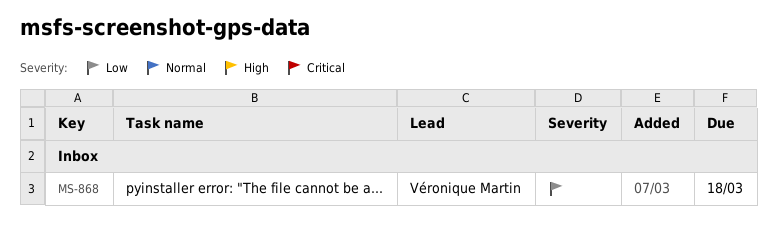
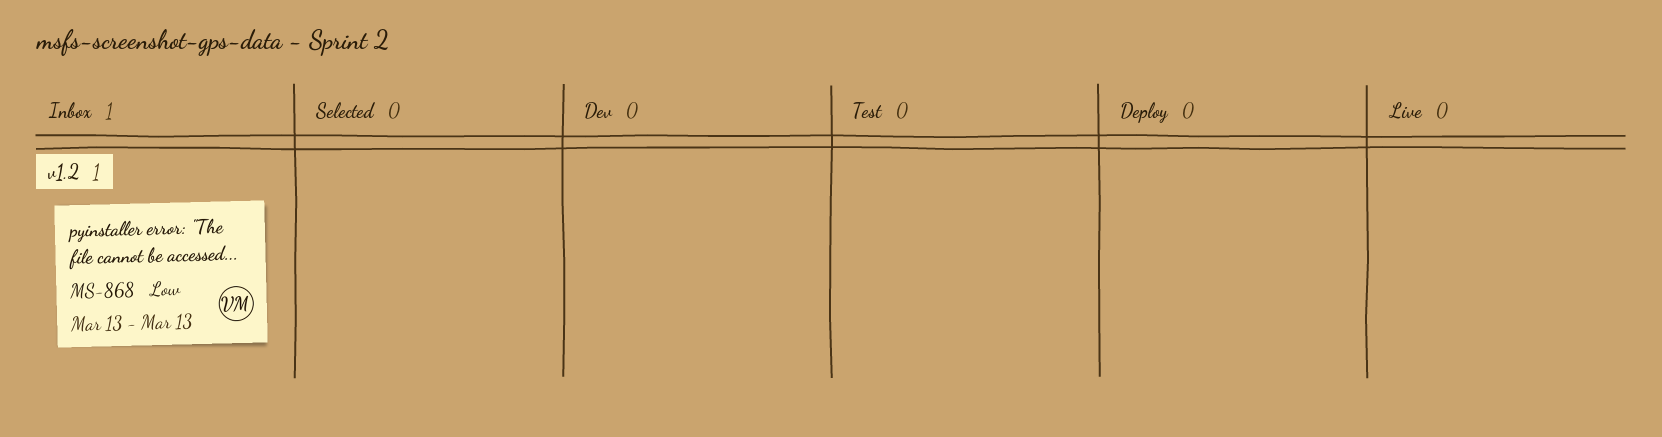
MS-868, due: Mar 18 -> Mar 13

